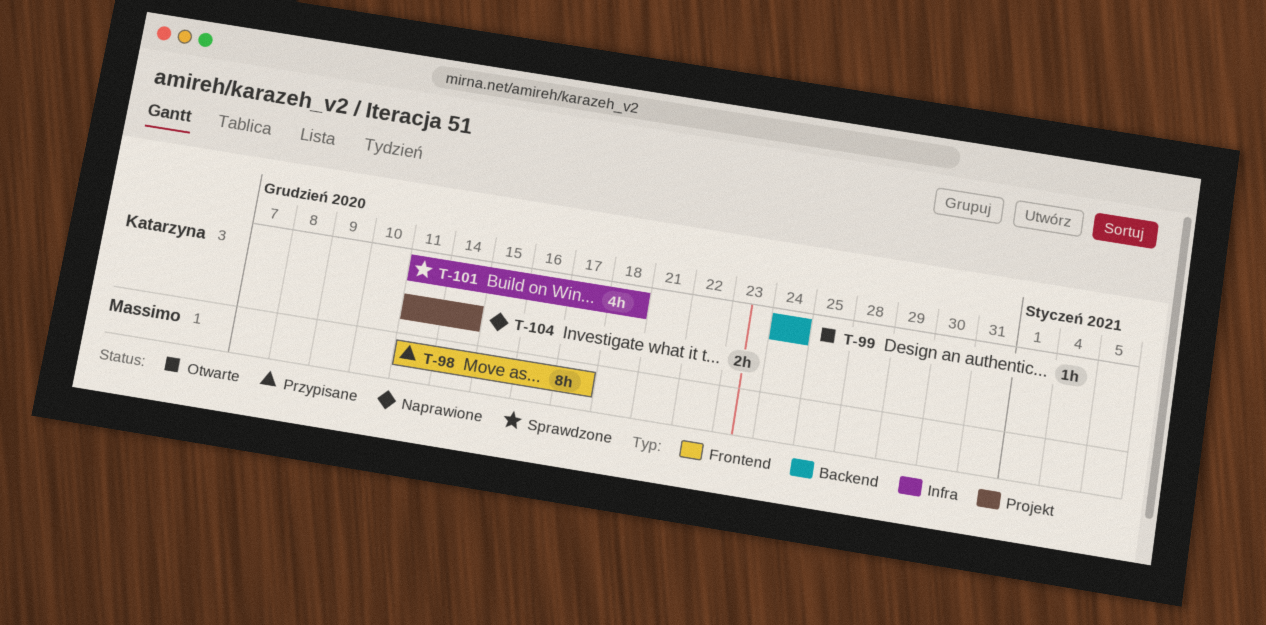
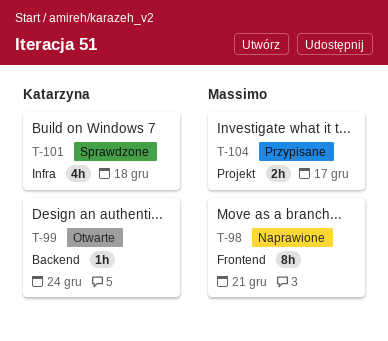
T-98, status: Przypisane -> Naprawione
T-98, due: Dec 17 -> Dec 21
T-104, status: Naprawione -> Przypisane
T-104, owner: Katarzyna -> Massimo
T-104, due: Dec 14 -> Dec 17

